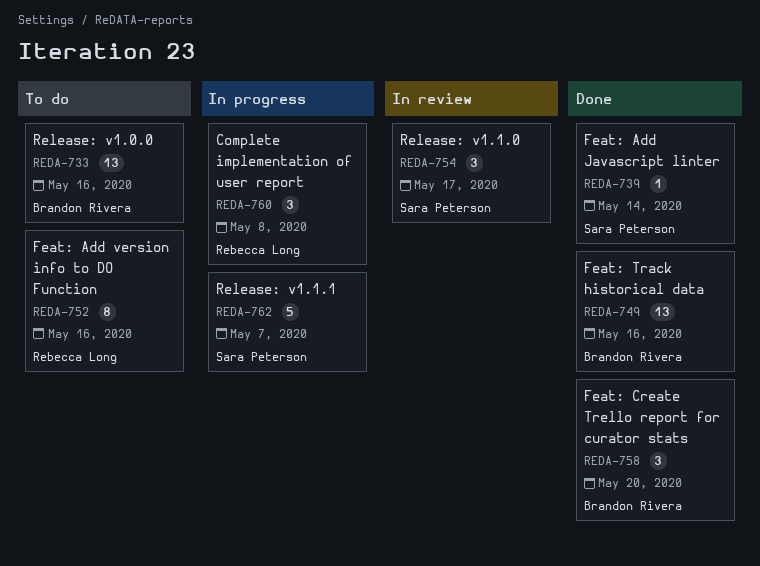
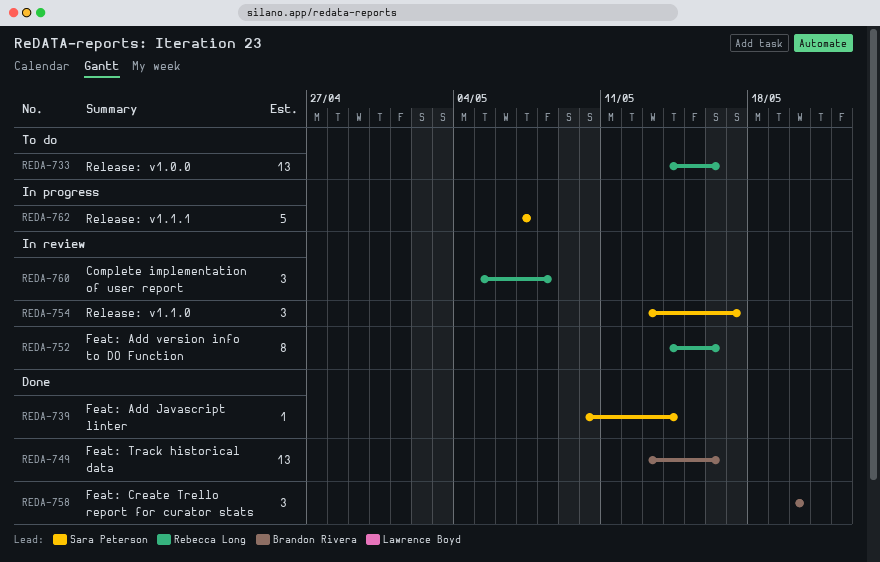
REDA-733, owner: Brandon Rivera -> Rebecca Long
REDA-752, status: To do -> In review
REDA-760, status: In progress -> In review

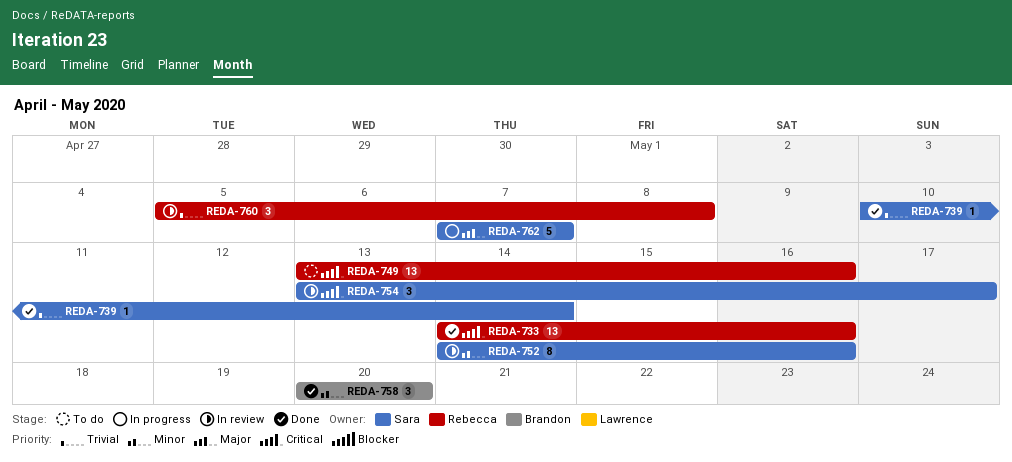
REDA-733, status: To do -> Done
REDA-749, status: Done -> To do
REDA-749, owner: Brandon Rivera -> Rebecca Long
REDA-752, owner: Rebecca Long -> Sara Peterson

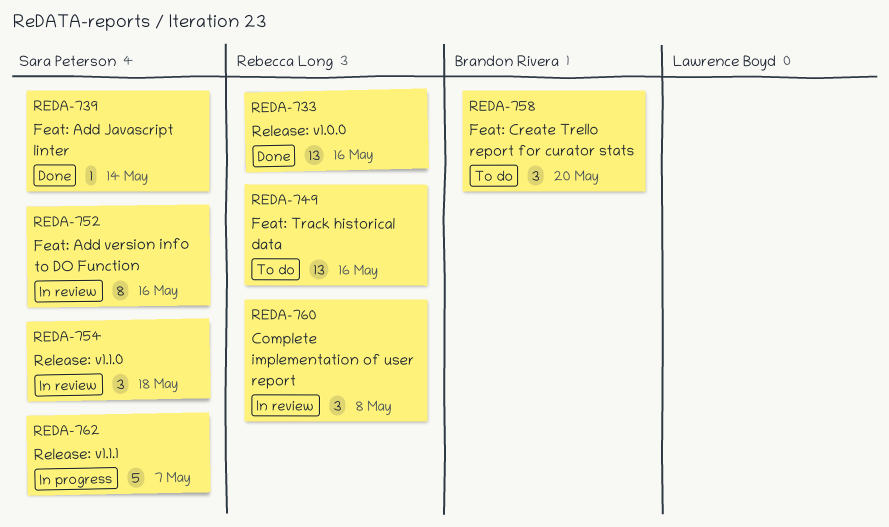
REDA-754, due: May 17 -> May 18
REDA-758, status: Done -> To do

